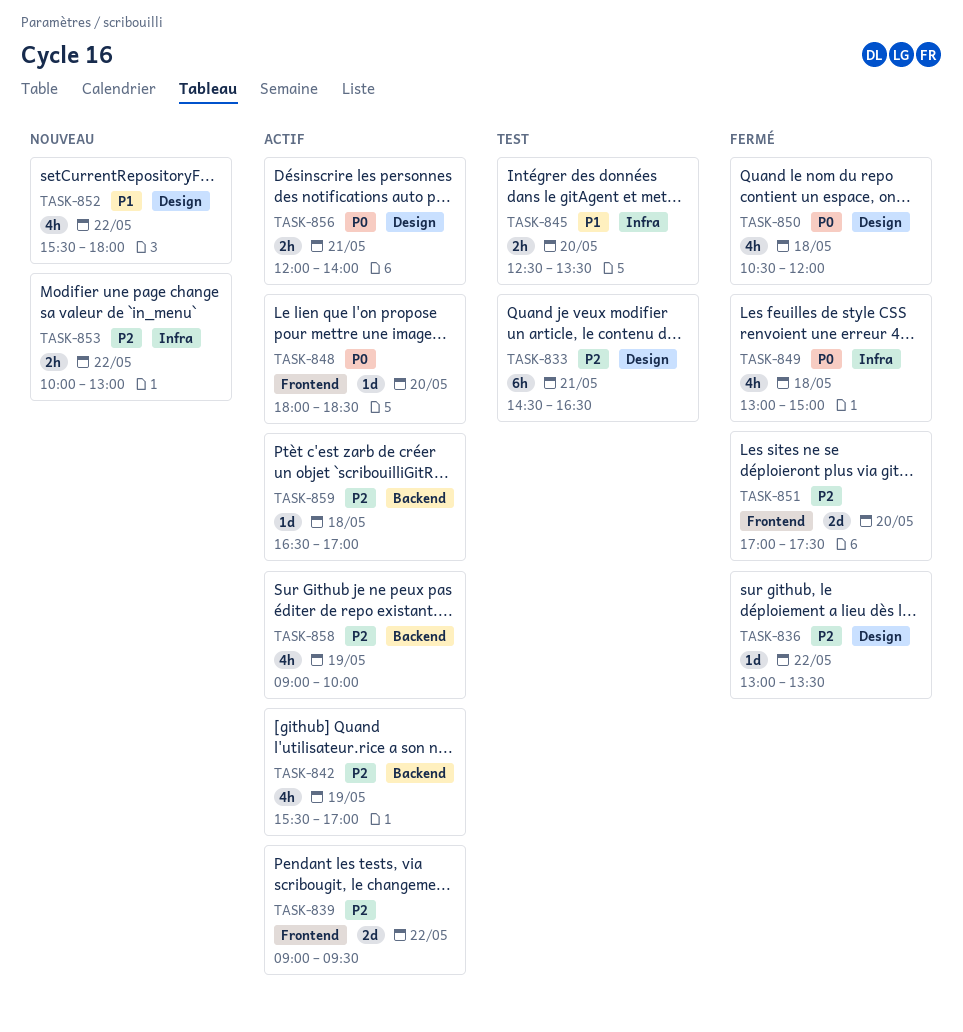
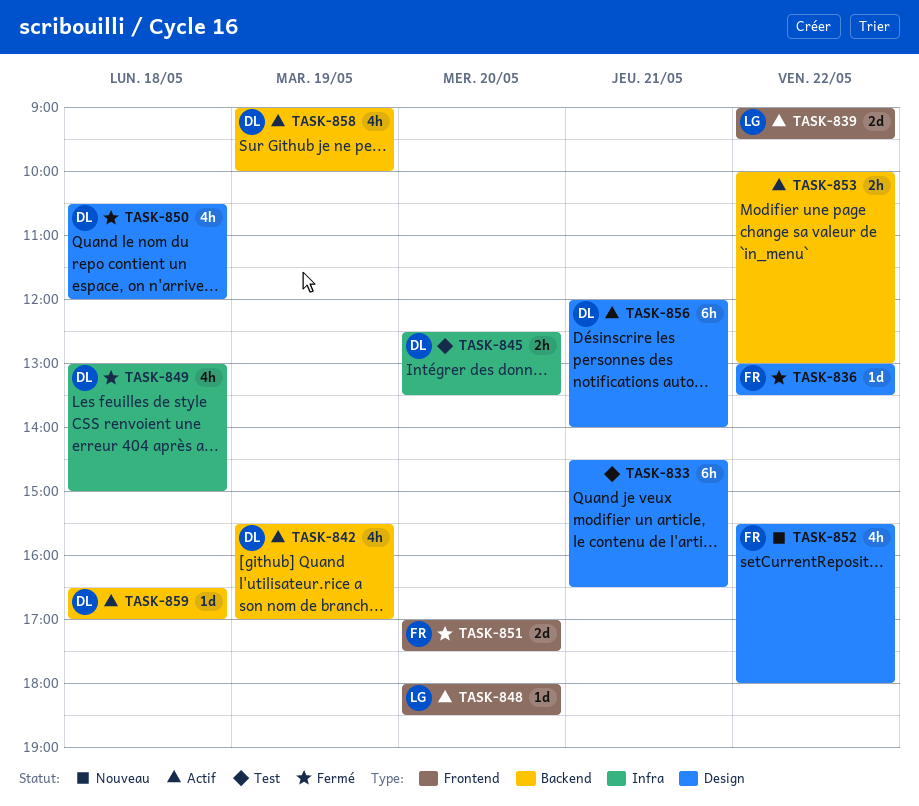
TASK-853, status: Nouveau -> Actif
TASK-853, label: Infra -> Backend
TASK-856, estimate: 2h -> 6h

